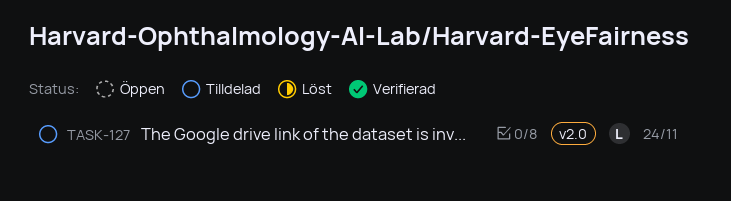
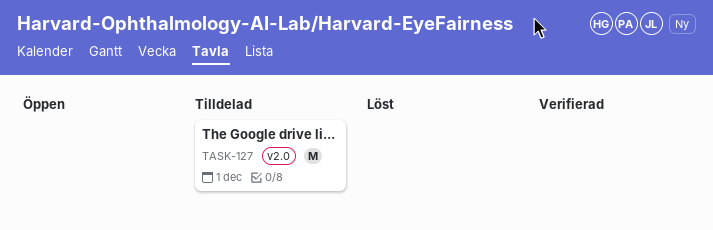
TASK-127, estimate: L -> M
TASK-127, due: Nov 24 -> Dec 1

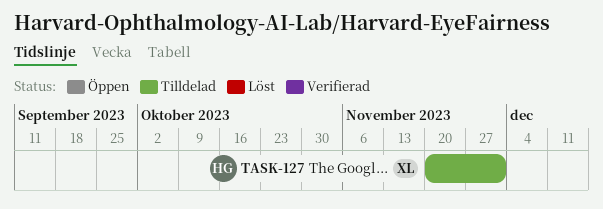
TASK-127, estimate: M -> XL

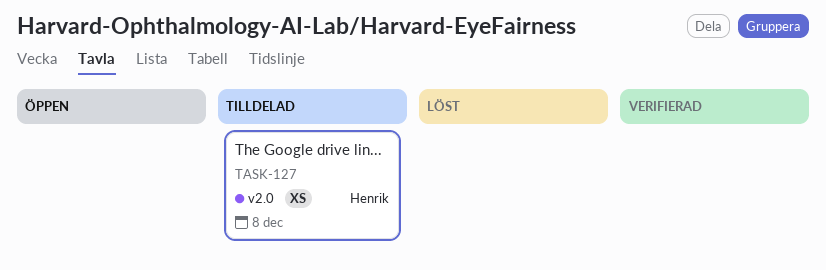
TASK-127, estimate: XL -> XS
TASK-127, due: Dec 1 -> Dec 8

